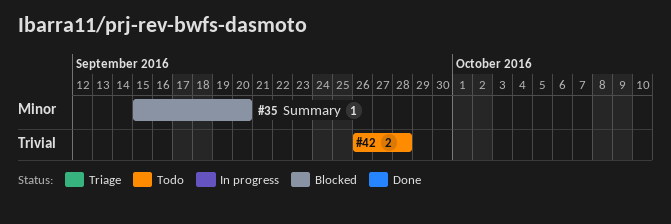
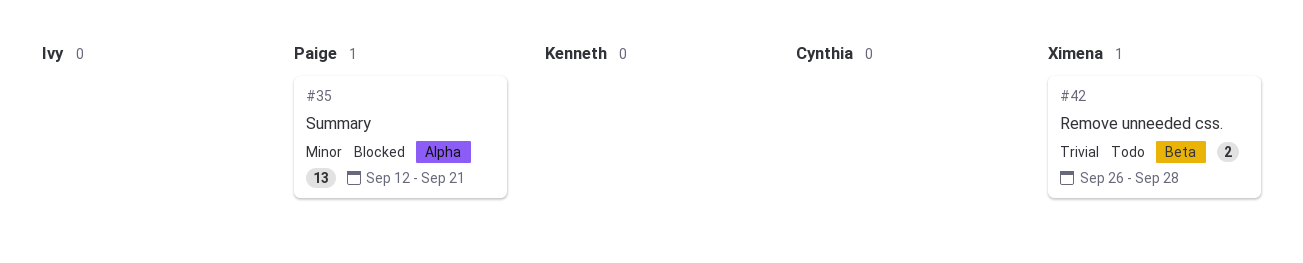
#35, estimate: 1 -> 13
#35, start: Sep 15 -> Sep 12
#35, due: Sep 20 -> Sep 21

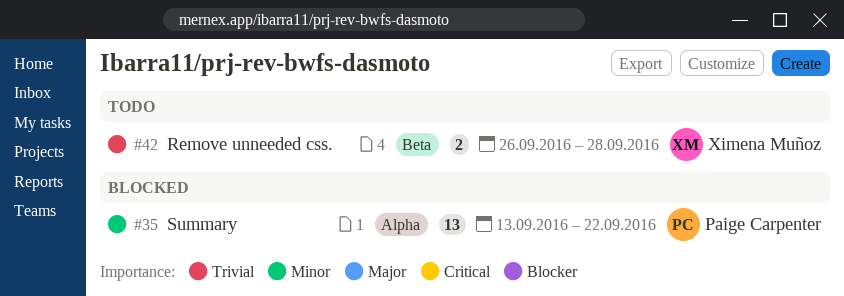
#35, start: Sep 12 -> Sep 13
#35, due: Sep 21 -> Sep 22

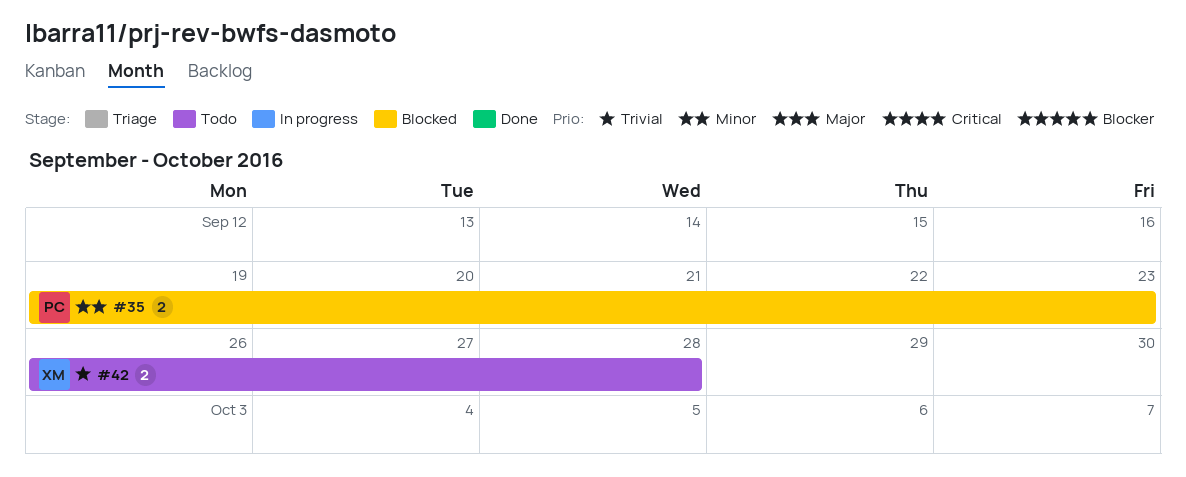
#35, estimate: 13 -> 2
#35, start: Sep 13 -> Sep 19
#35, due: Sep 22 -> Sep 23

